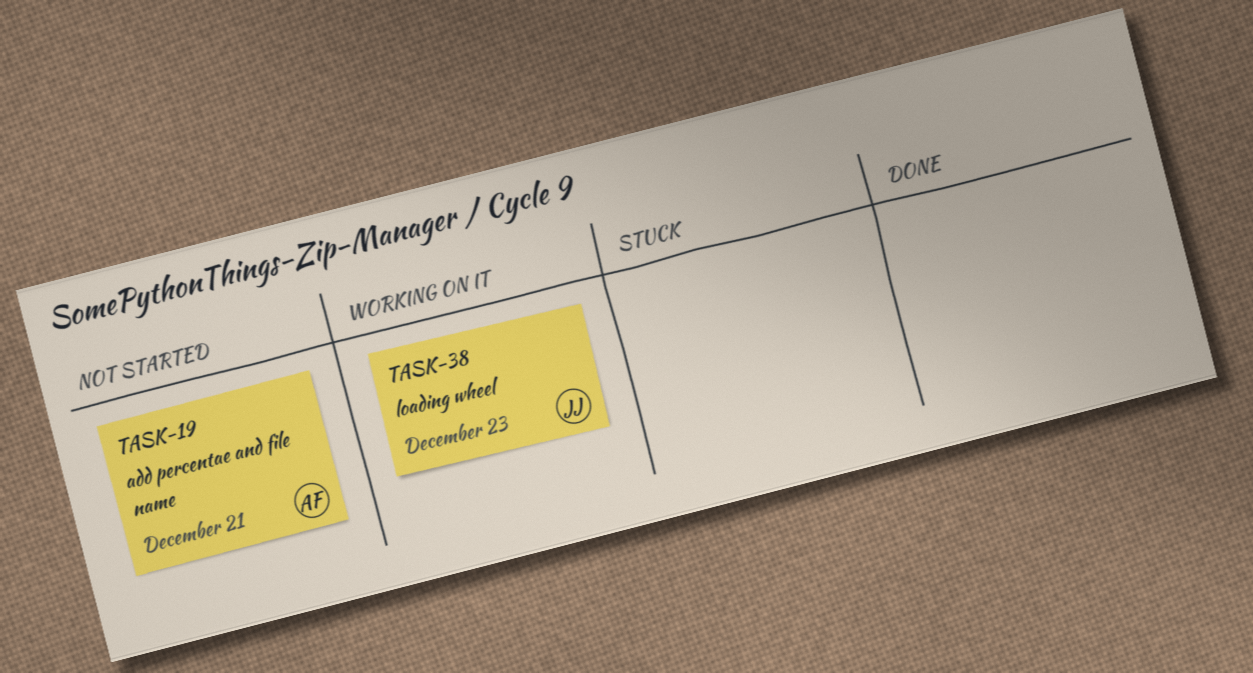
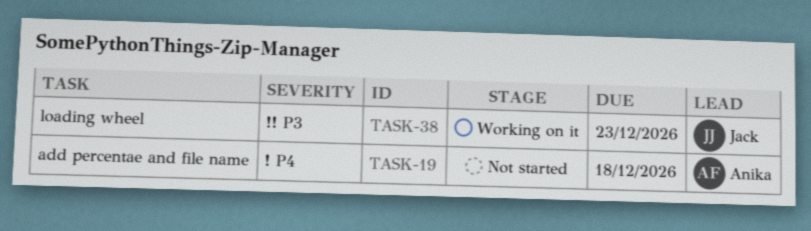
TASK-19, due: Dec 21 -> Dec 18

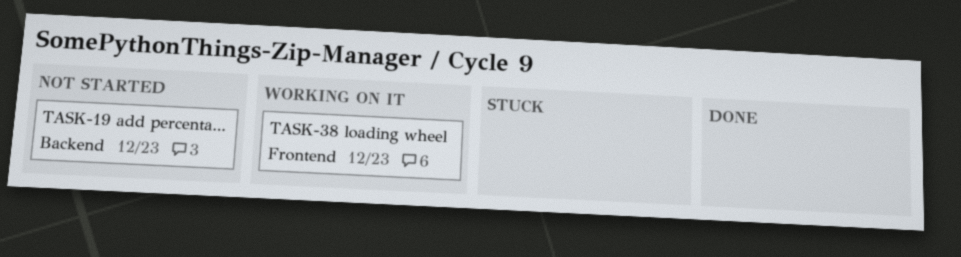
TASK-19, due: Dec 18 -> Dec 23

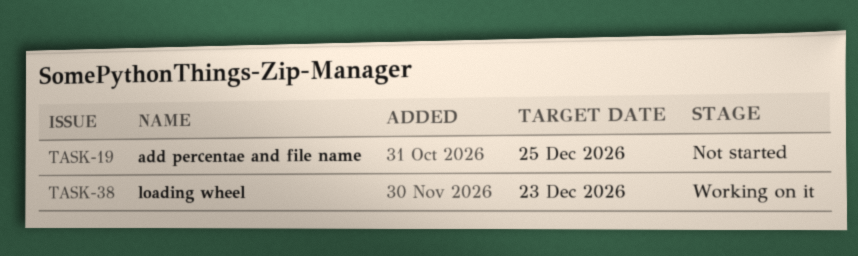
TASK-19, due: Dec 23 -> Dec 25

